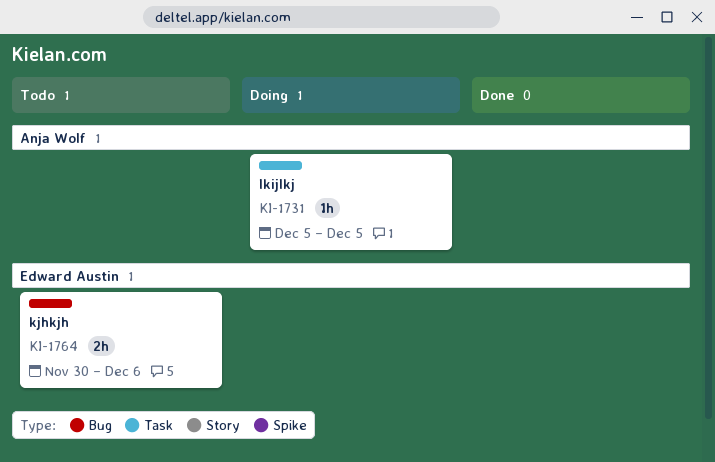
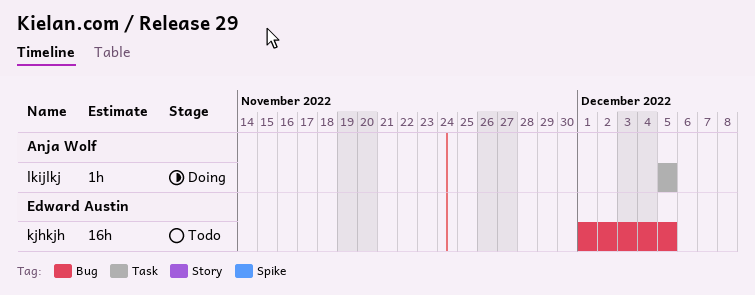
kjhkjh, estimate: 2h -> 16h
kjhkjh, start: Nov 30 -> Dec 1
kjhkjh, due: Dec 6 -> Dec 5

